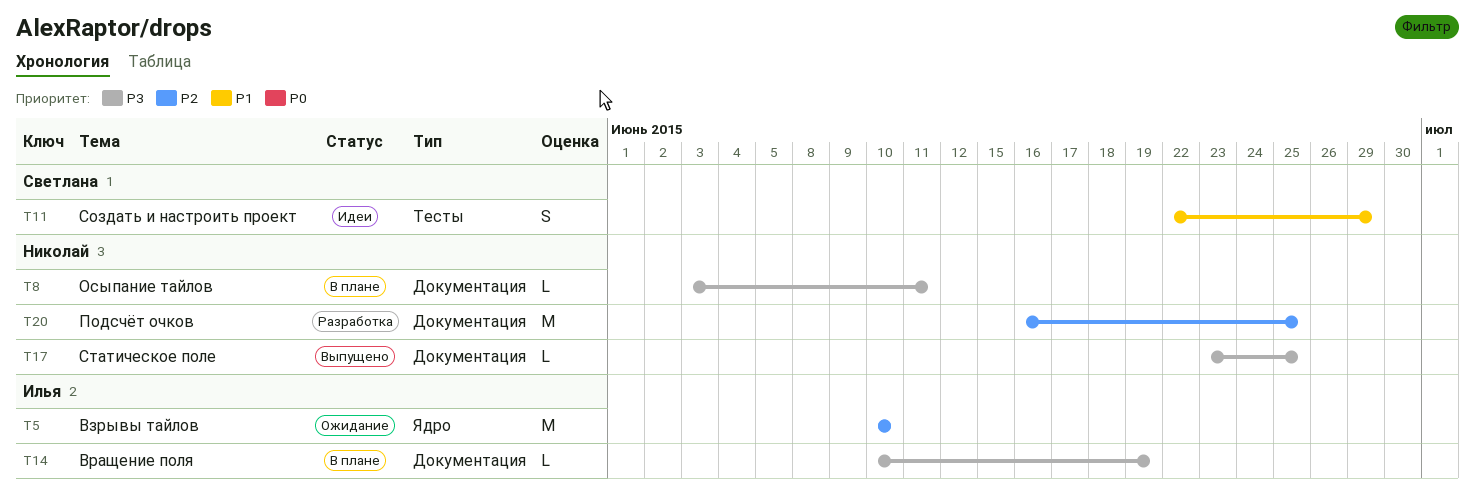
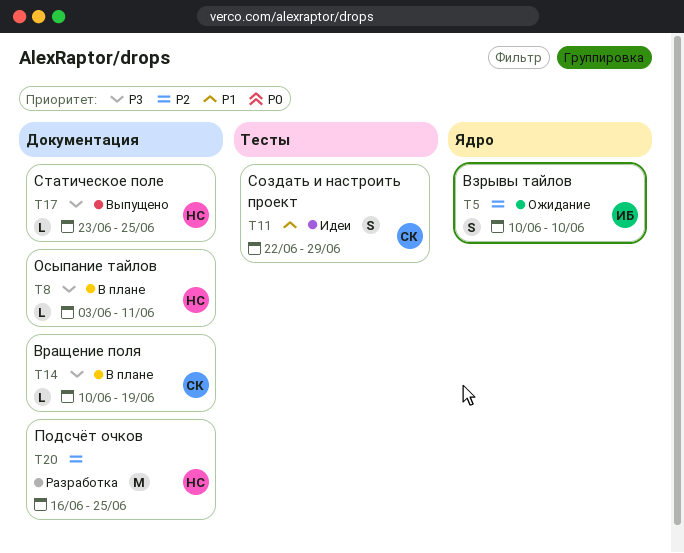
T5, estimate: M -> S
T14, owner: Илья -> Светлана

